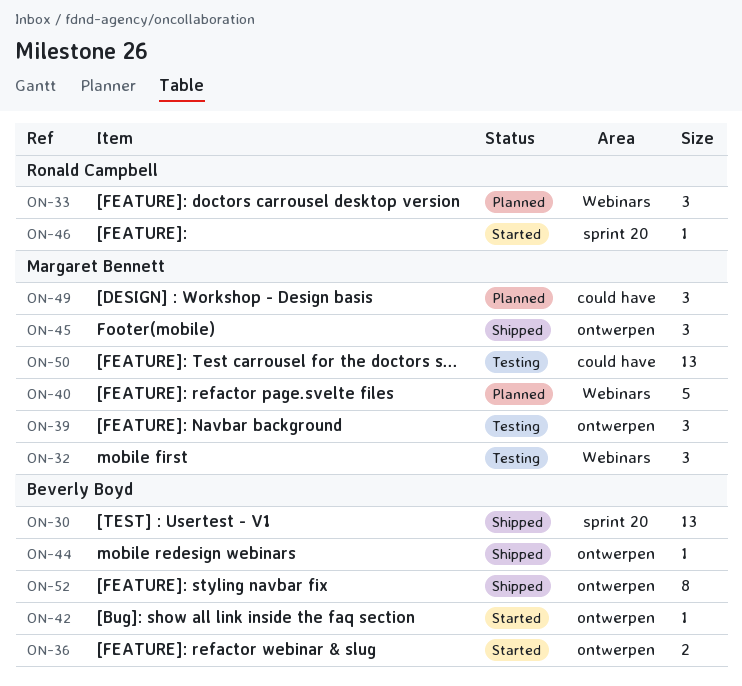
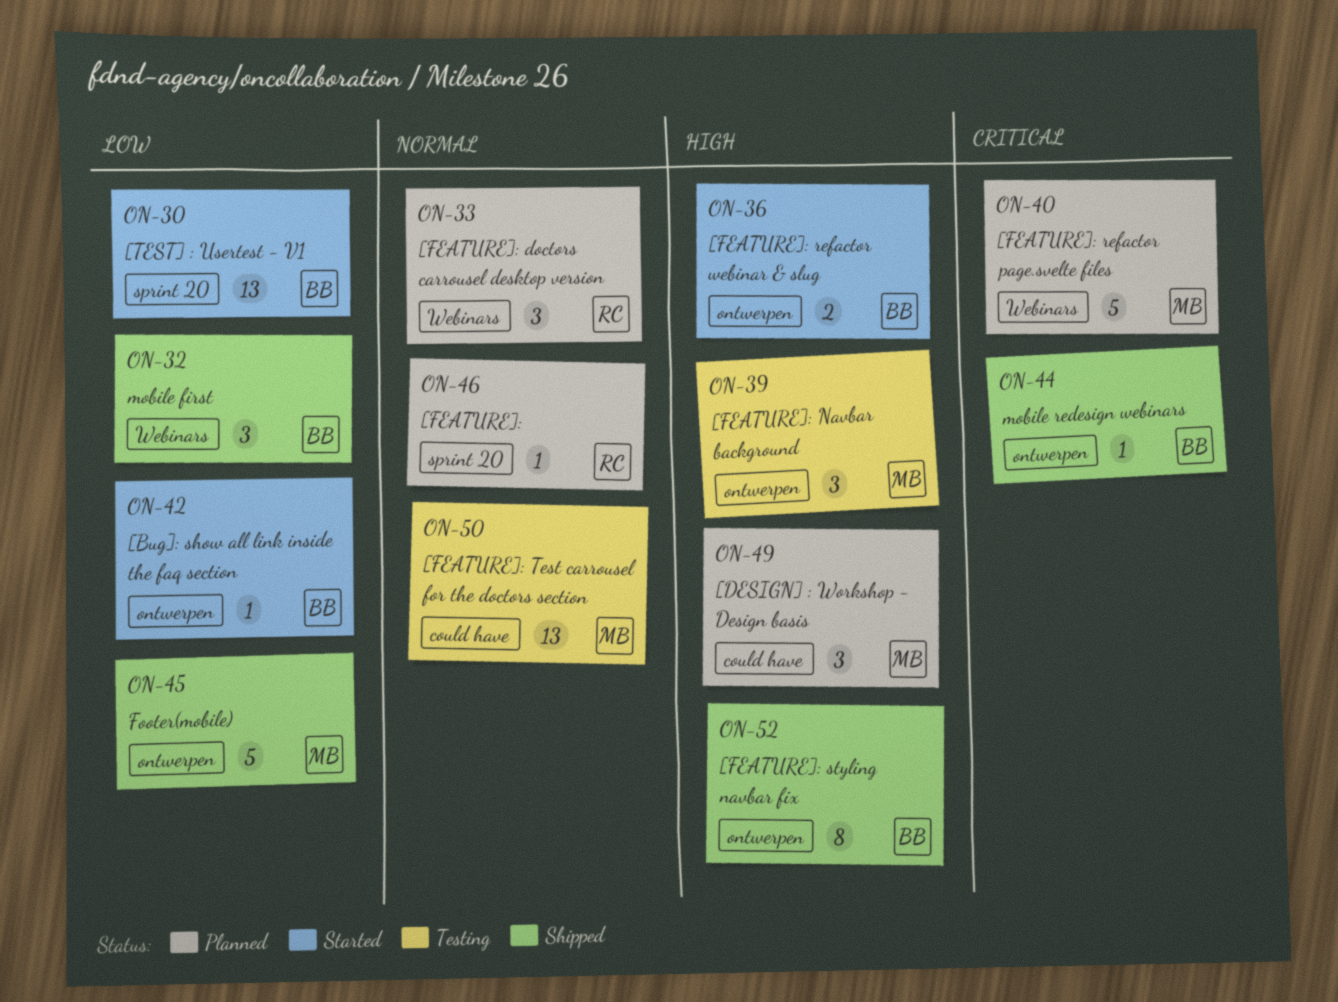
ON-30, status: Shipped -> Started
ON-32, status: Testing -> Shipped
ON-32, owner: Margaret Bennett -> Beverly Boyd
ON-45, estimate: 3 -> 5
ON-46, status: Started -> Planned

